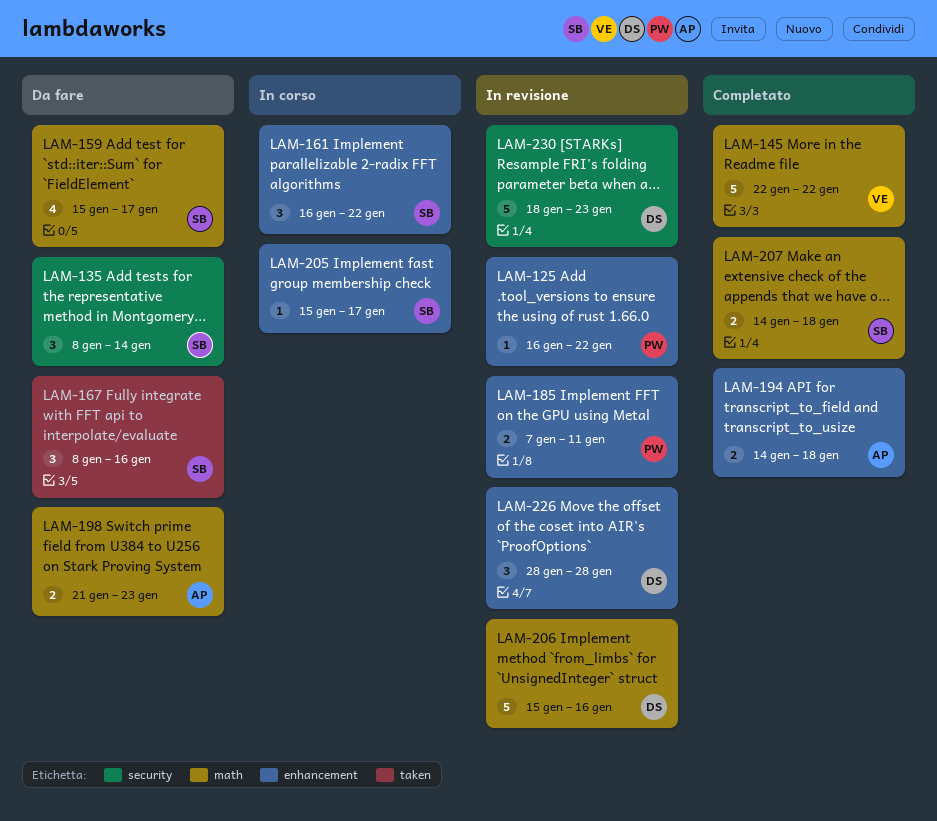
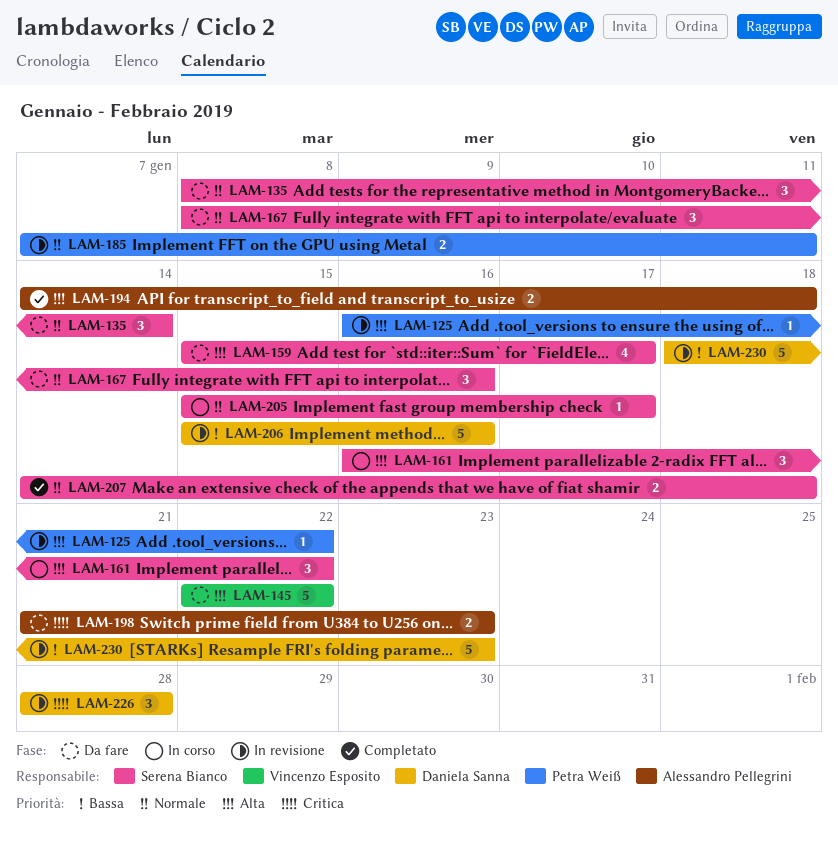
LAM-145, status: Completato -> Da fare

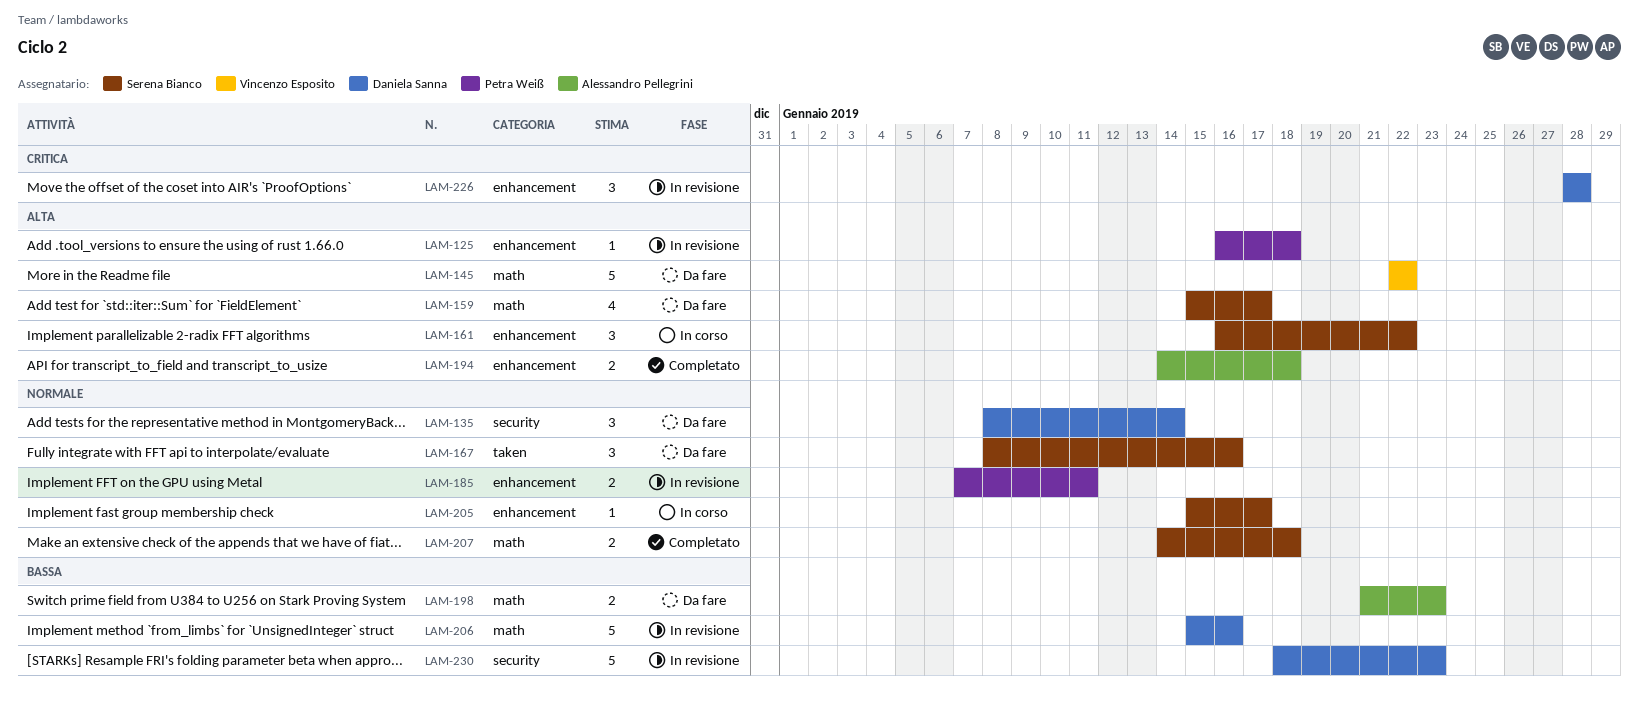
LAM-125, due: Jan 22 -> Jan 18
LAM-135, owner: Serena Bianco -> Daniela Sanna
LAM-198, priority: Critica -> Bassa

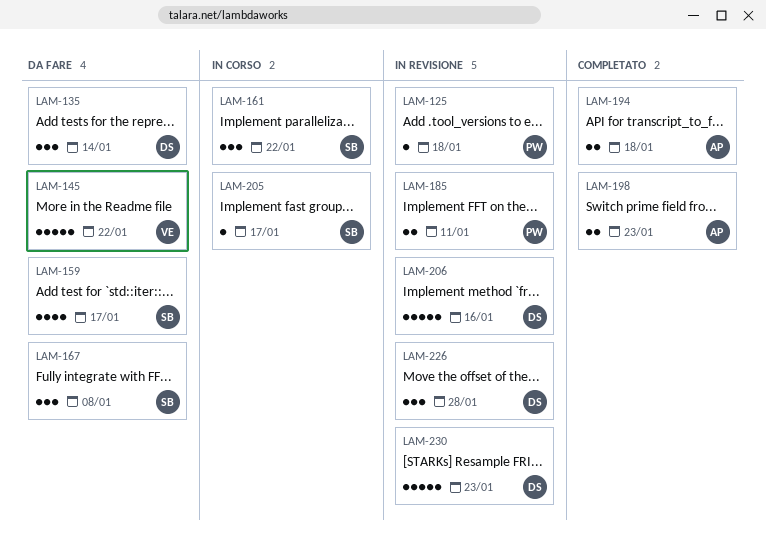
LAM-167, due: Jan 16 -> Jan 8
LAM-198, status: Da fare -> Completato
LAM-207: present -> none

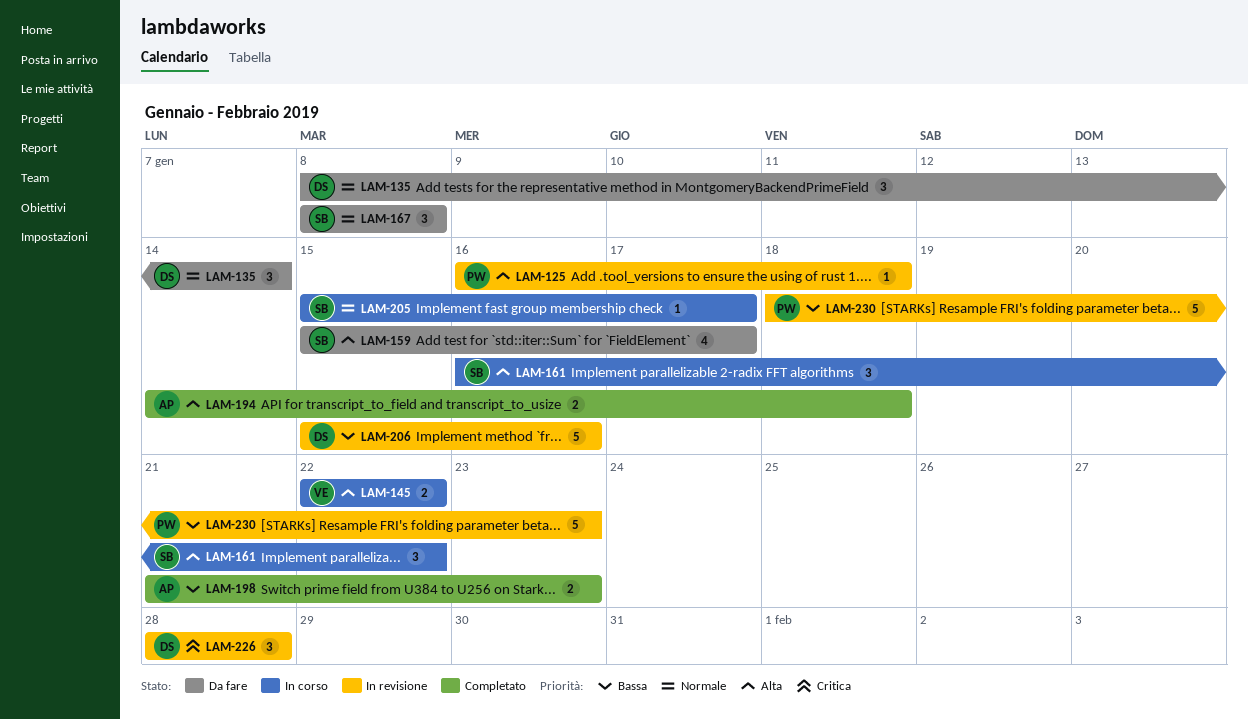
LAM-145, status: Da fare -> In corso
LAM-145, estimate: 5 -> 2
LAM-185: present -> none
LAM-230, owner: DS -> PW

